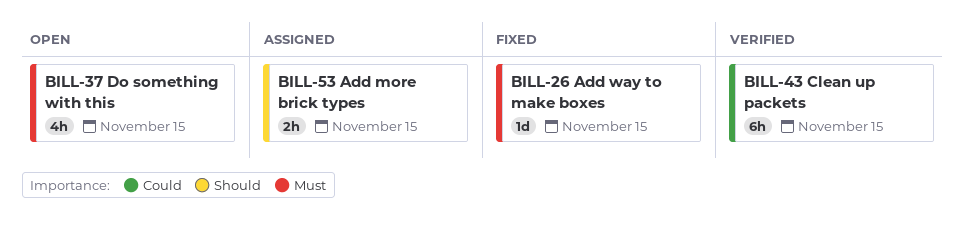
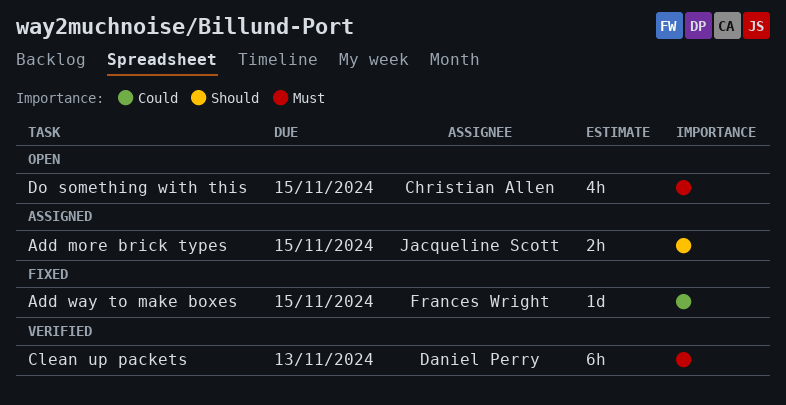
Add way to make boxes, priority: Must -> Could
Clean up packets, priority: Could -> Must
Clean up packets, due: Nov 15 -> Nov 13

